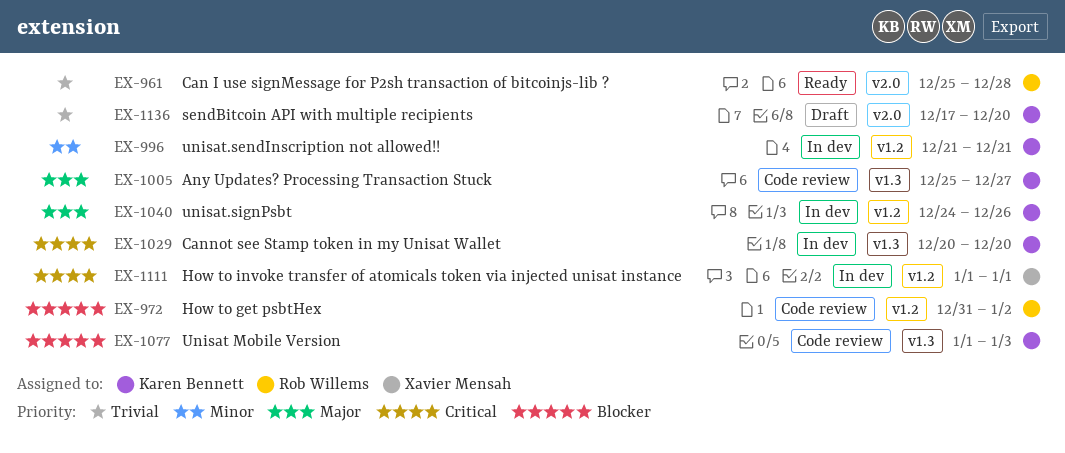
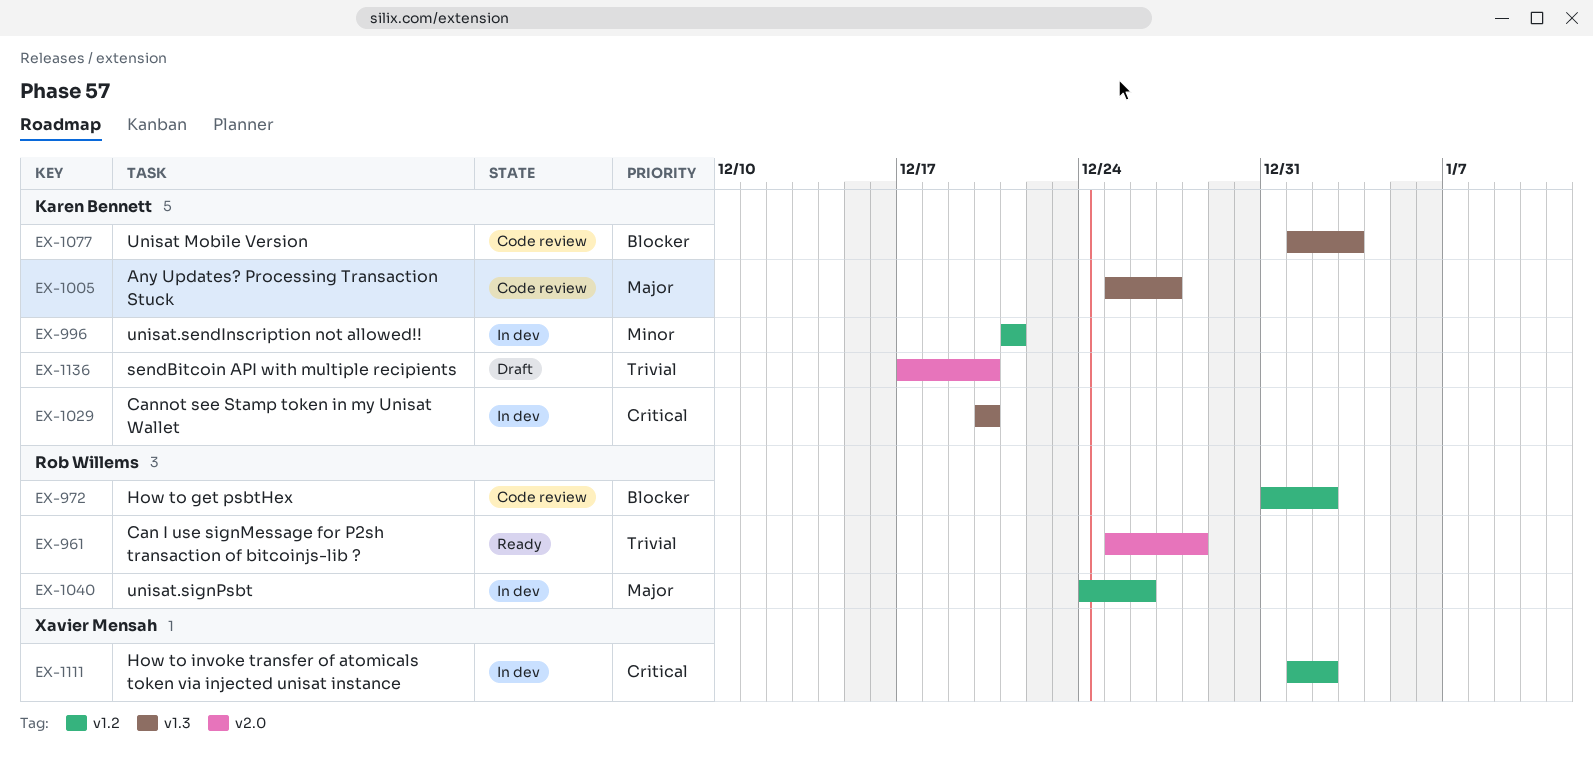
EX-1040, owner: Karen Bennett -> Rob Willems
EX-1111, due: Jan 1 -> Jan 2

